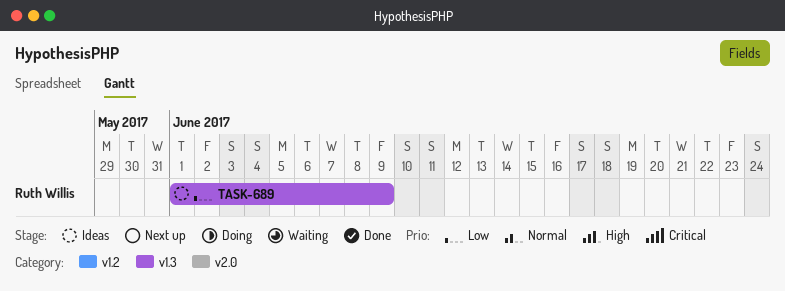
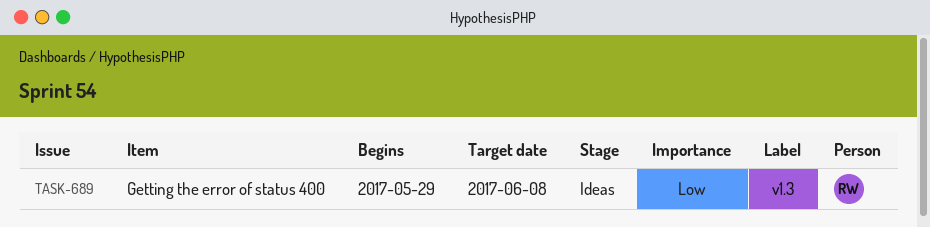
TASK-689, start: Jun 1 -> May 29
TASK-689, due: Jun 9 -> Jun 8

